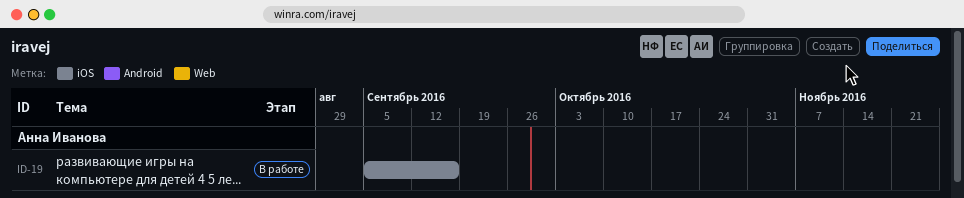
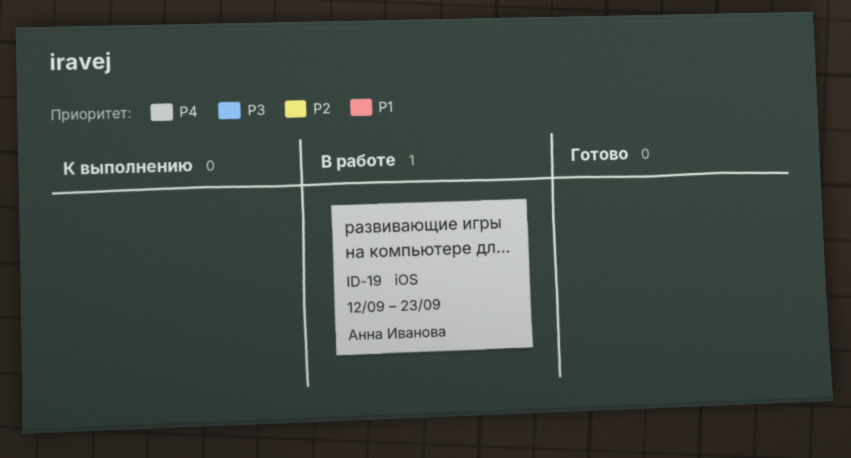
ID-19, start: Sep 5 -> Sep 12
ID-19, due: Sep 16 -> Sep 23

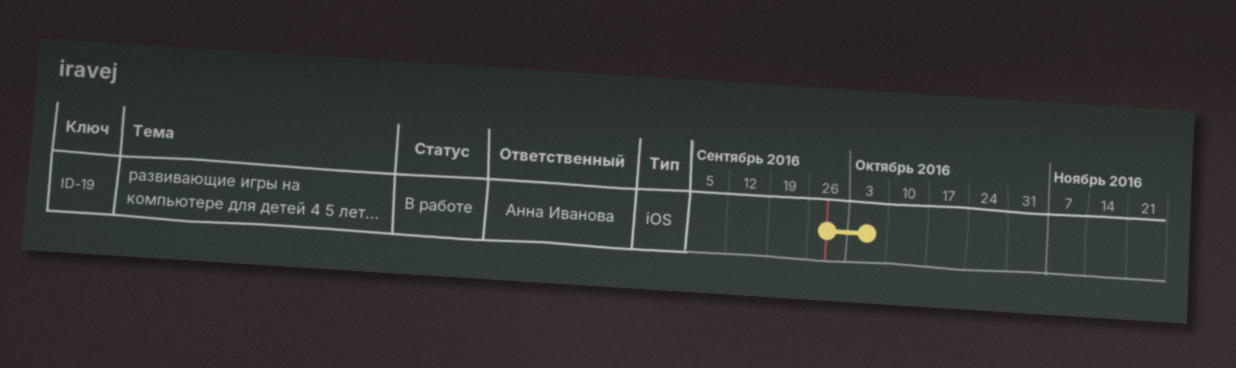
ID-19, start: Sep 12 -> Sep 26
ID-19, due: Sep 23 -> Oct 7

